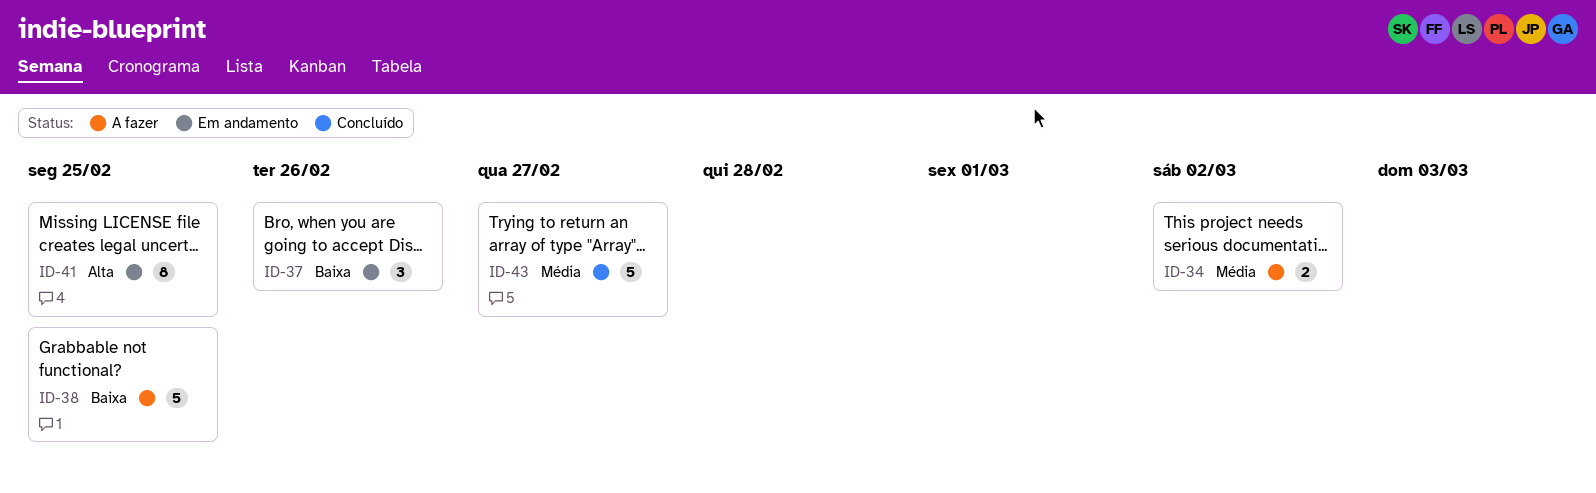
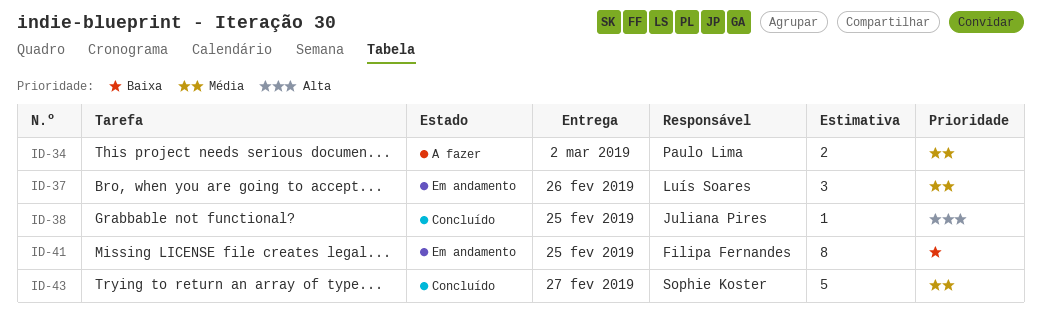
ID-37, priority: Baixa -> Média
ID-38, status: A fazer -> Concluído
ID-38, priority: Baixa -> Alta
ID-38, estimate: 5 -> 1
ID-41, priority: Alta -> Baixa

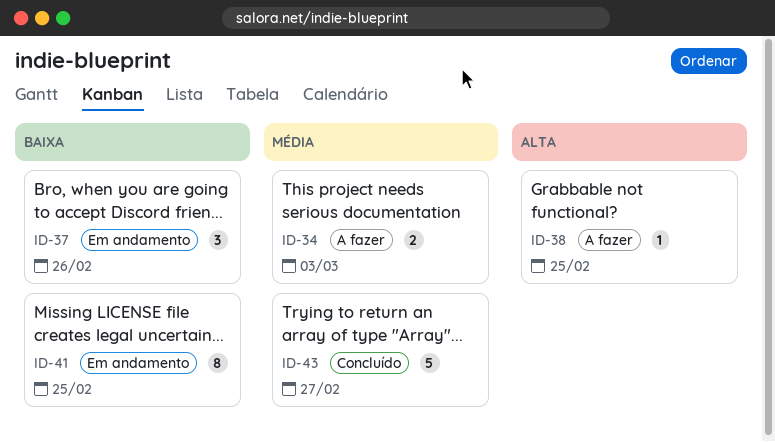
ID-34, due: Mar 2 -> Mar 3
ID-37, priority: Média -> Baixa
ID-38, status: Concluído -> A fazer

